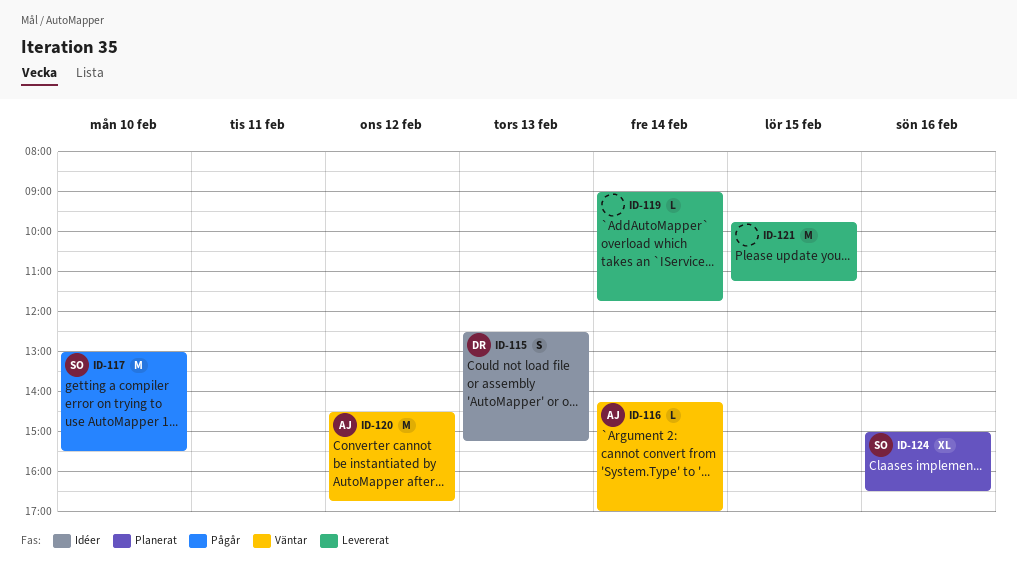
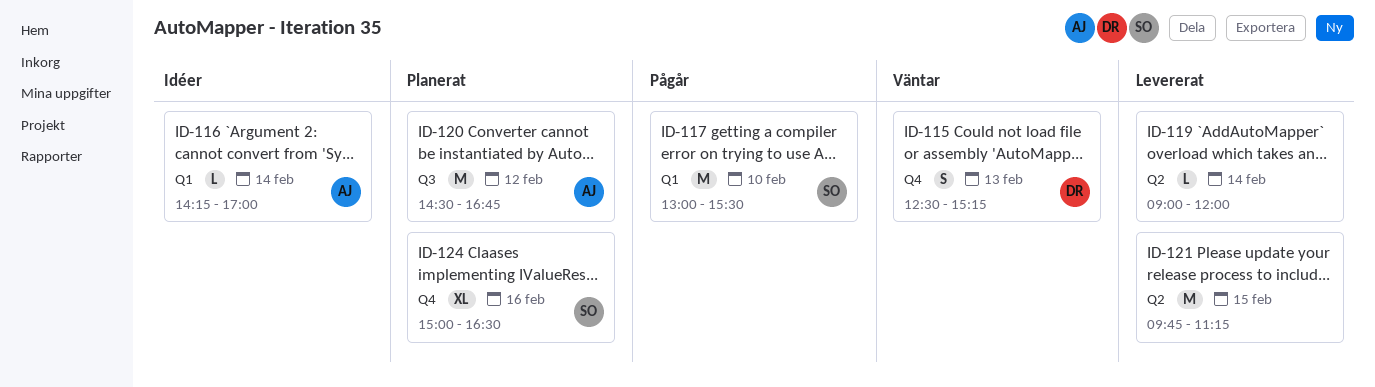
ID-115, status: Idéer -> Väntar
ID-116, status: Väntar -> Idéer
ID-119, ends: 11:45 -> 12:00
ID-120, status: Väntar -> Planerat

